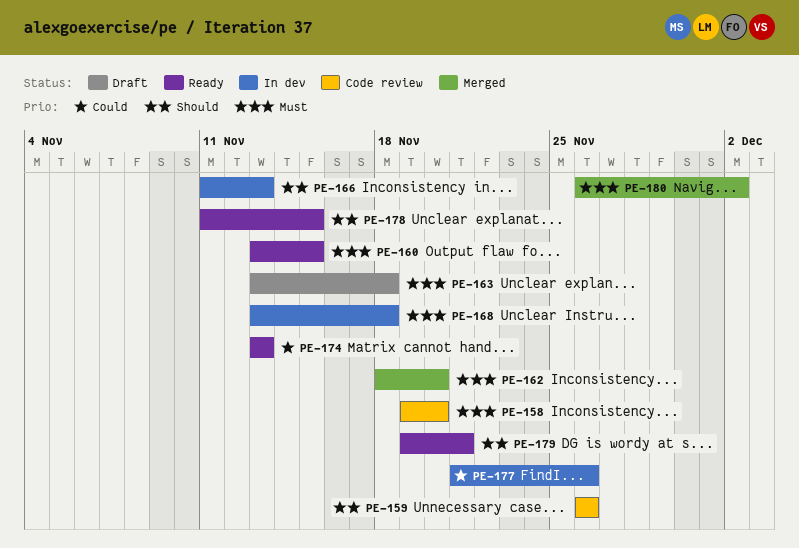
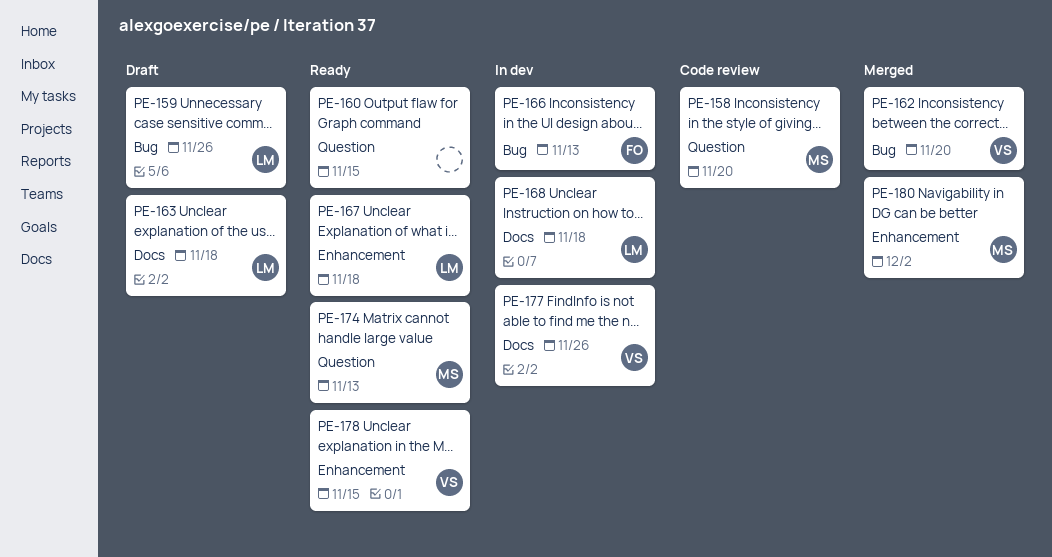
PE-159, status: Code review -> Draft
PE-167: none -> present
PE-179: present -> none

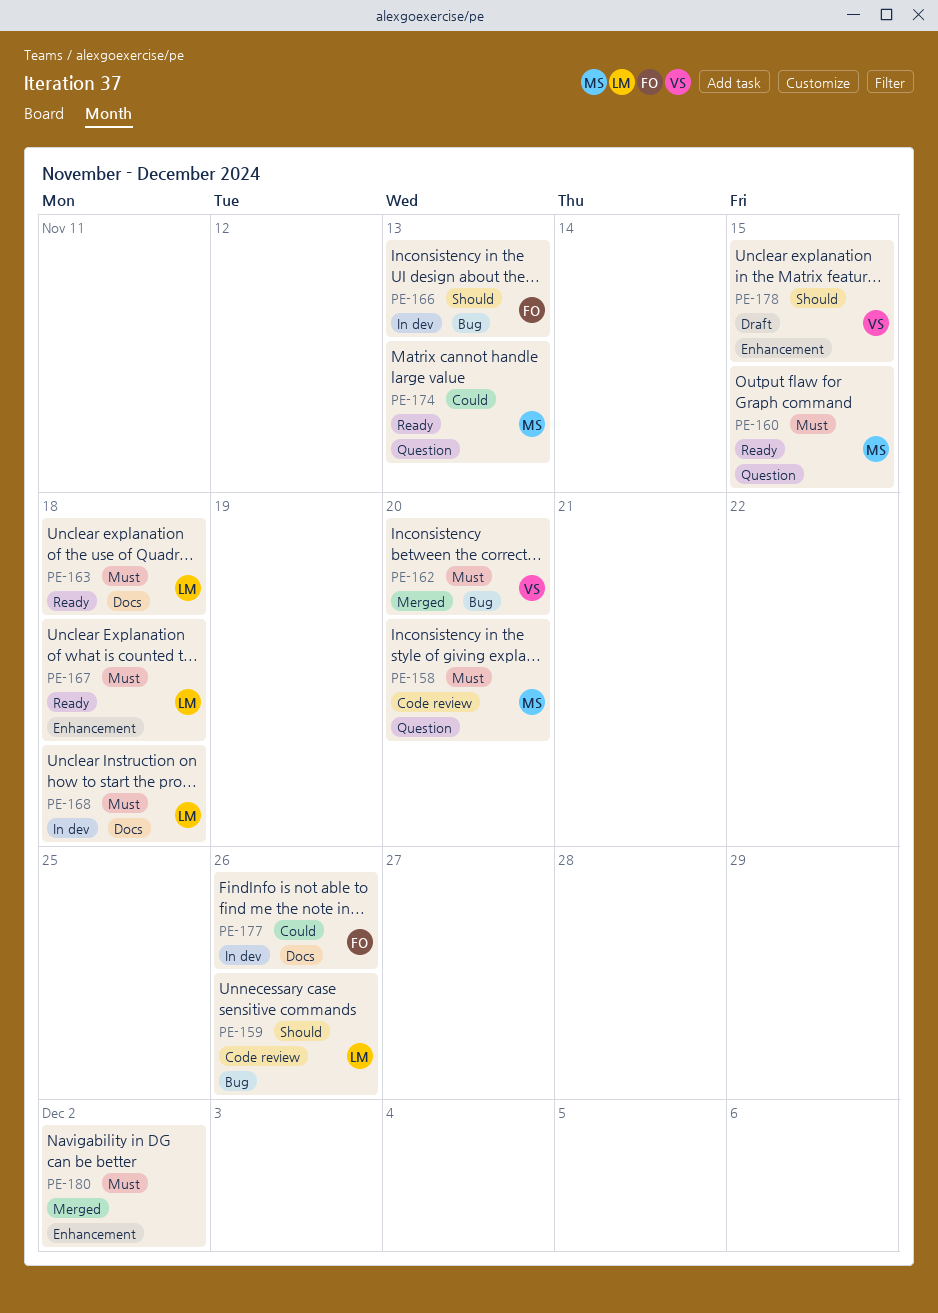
PE-159, status: Draft -> Code review
PE-160, owner: none -> MS
PE-163, status: Draft -> Ready
PE-177, owner: VS -> FO
PE-178, status: Ready -> Draft
PE-180, owner: MS -> none

